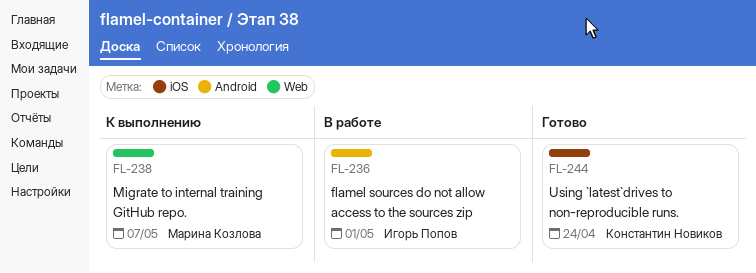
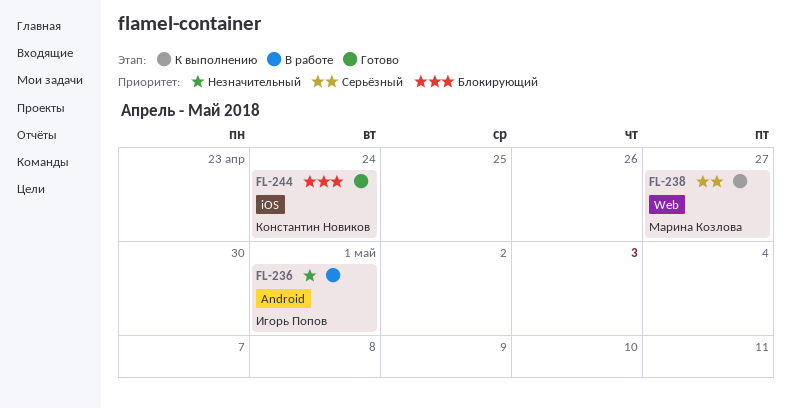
FL-238, due: May 7 -> Apr 27

